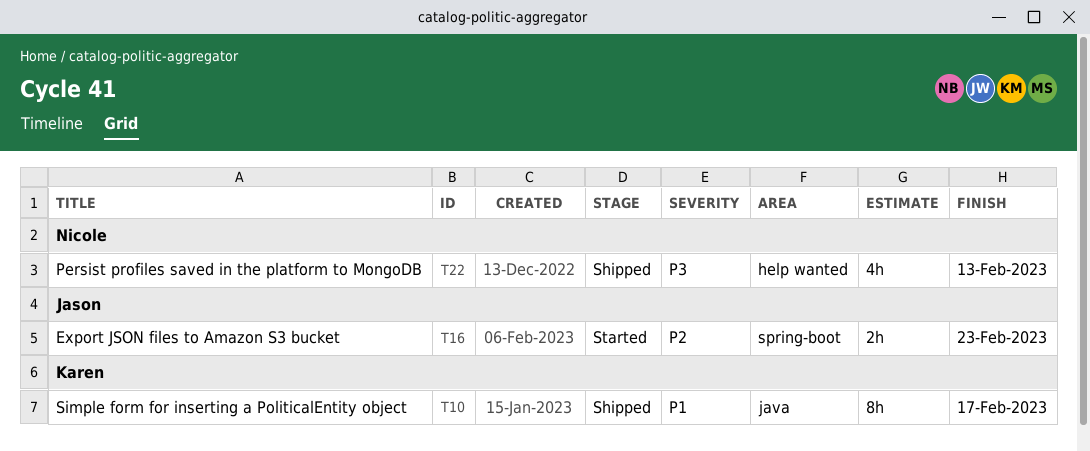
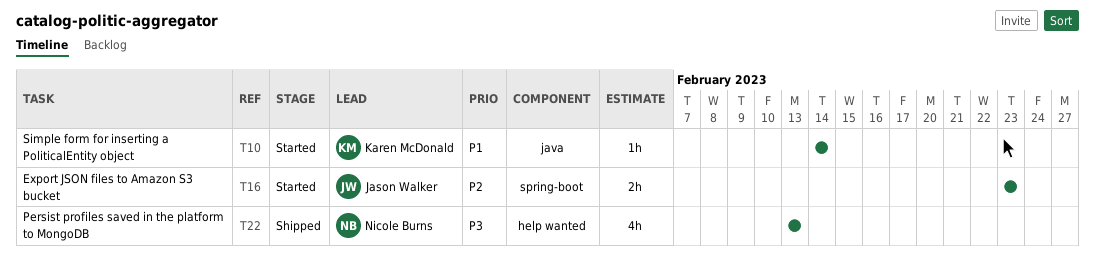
T10, status: Shipped -> Started
T10, estimate: 8h -> 1h
T10, due: Feb 17 -> Feb 14

